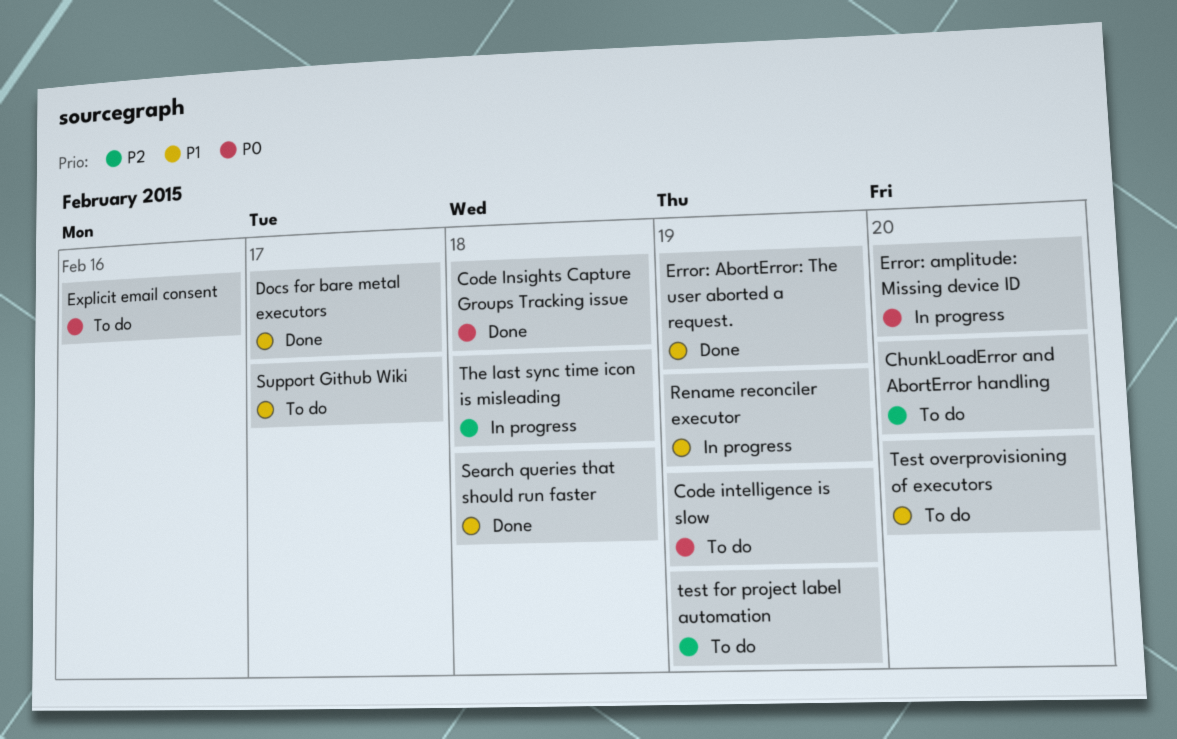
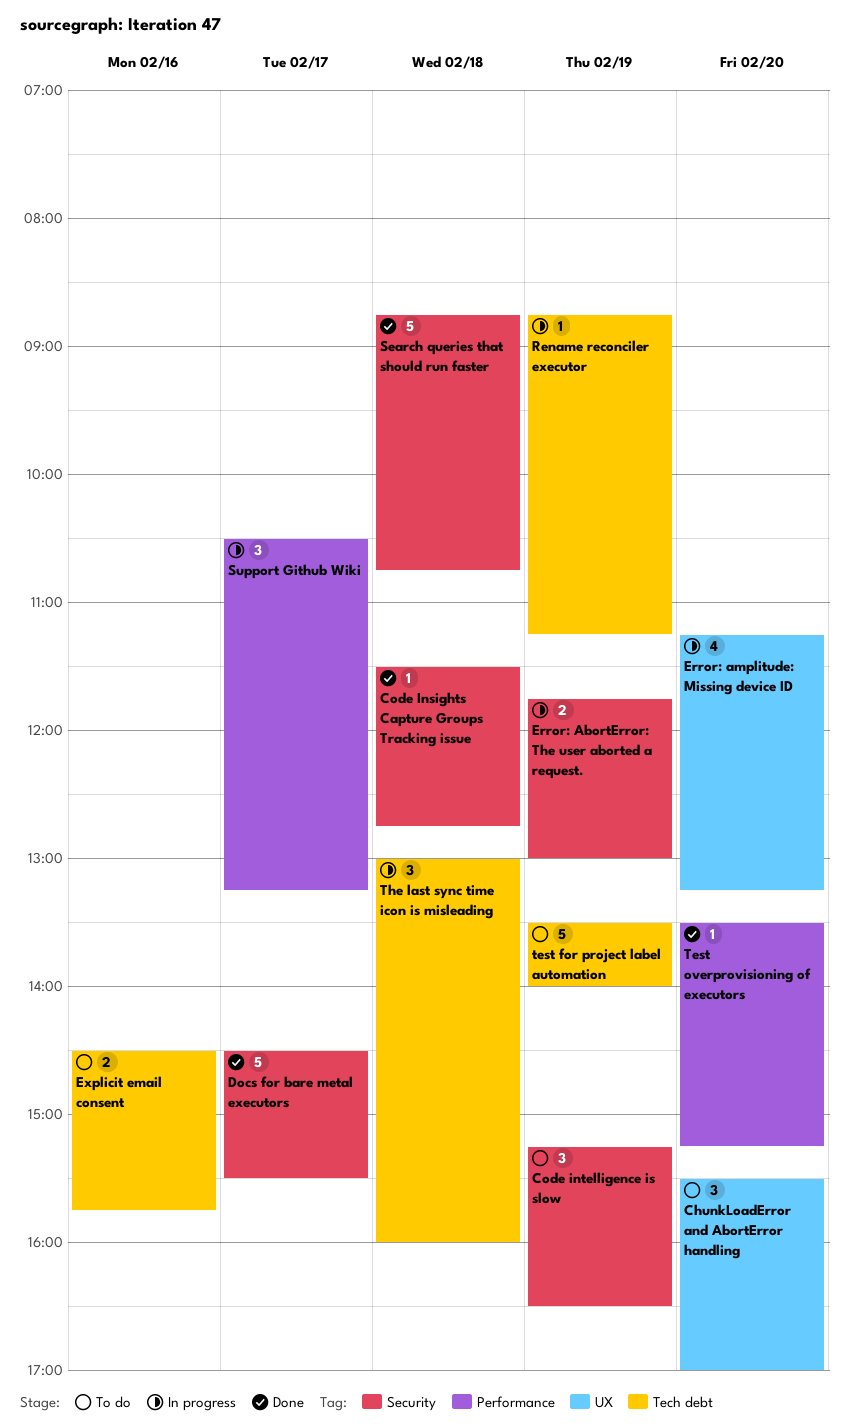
Error: AbortError: The user aborted a request., status: Done -> In progress
Support Github Wiki, status: To do -> In progress
Test overprovisioning of executors, status: To do -> Done

